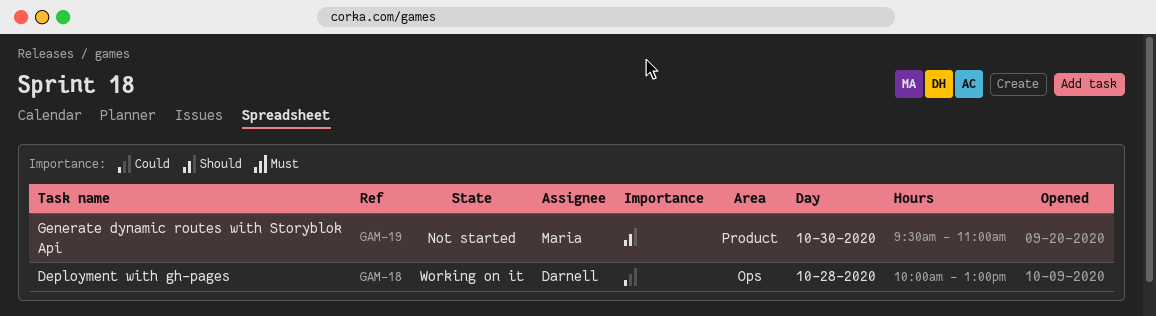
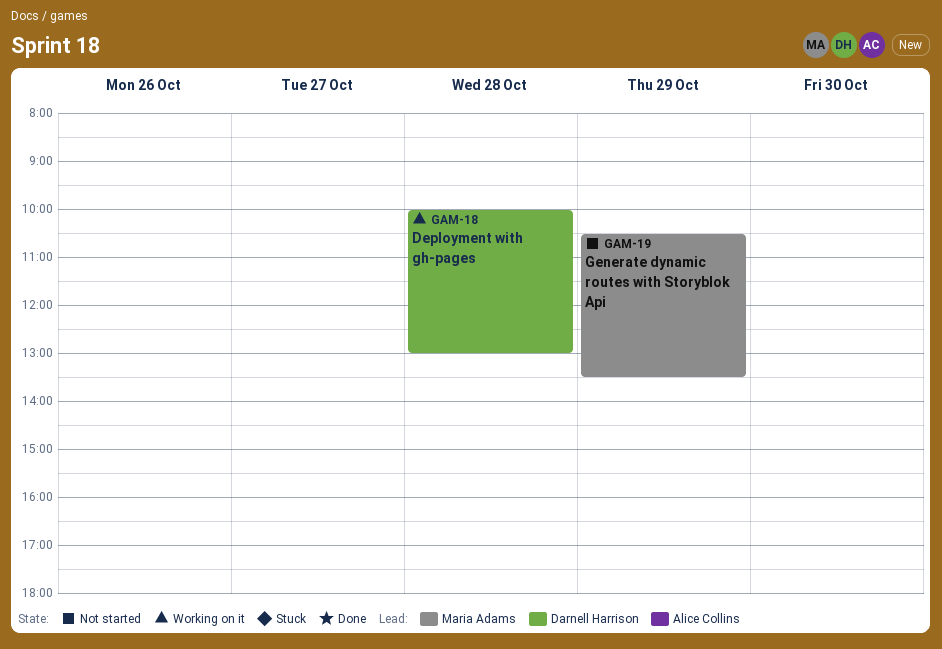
GAM-19, day: Oct 30 -> Oct 29
GAM-19, begins: 09:30 -> 10:30
GAM-19, ends: 11:00 -> 13:30

